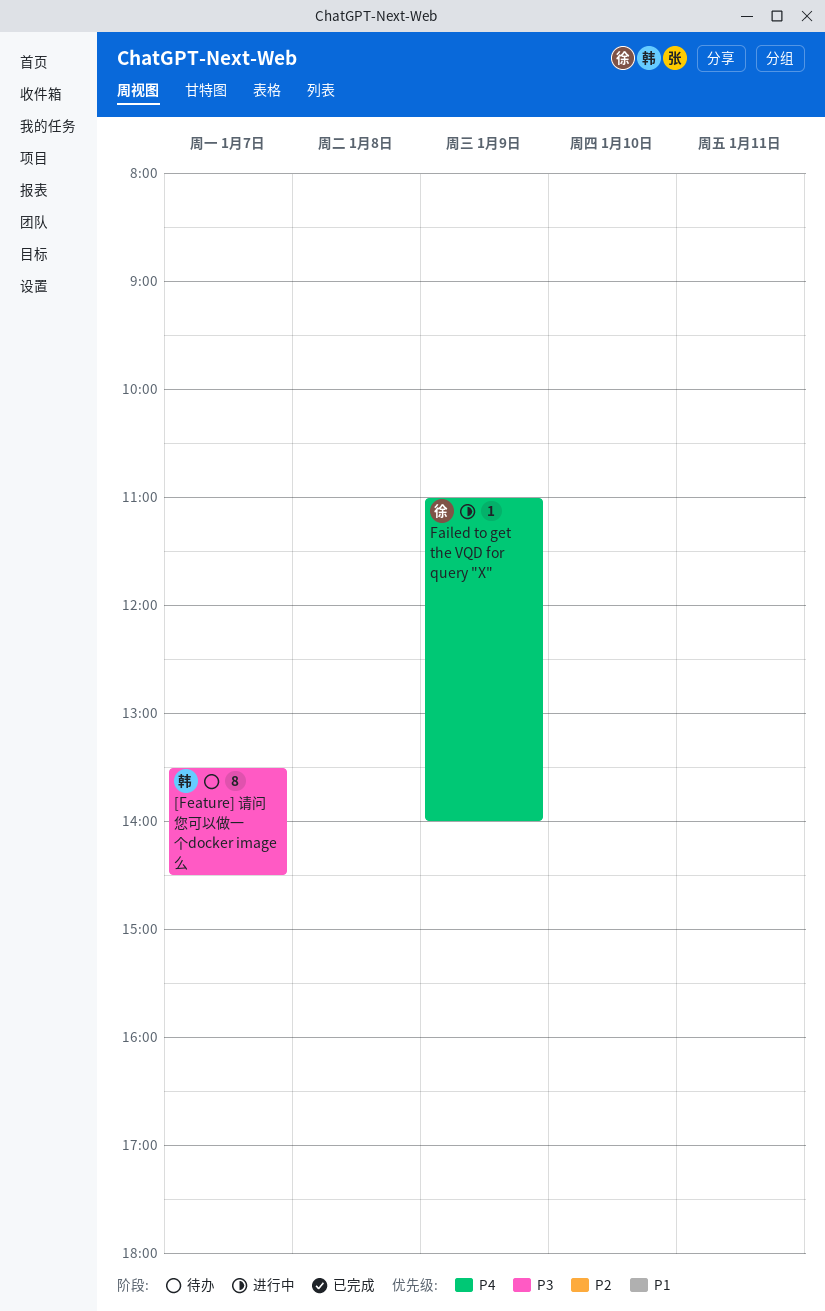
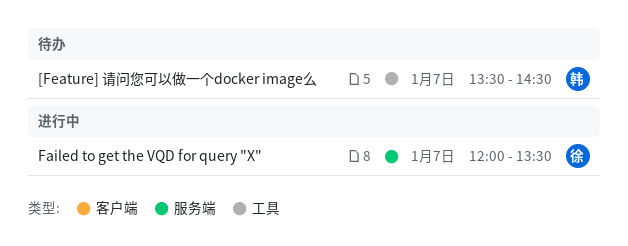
Failed to get the VQD for query "X", day: Jan 9 -> Jan 7
Failed to get the VQD for query "X", begins: 11:00 -> 12:00
Failed to get the VQD for query "X", ends: 14:00 -> 13:30

